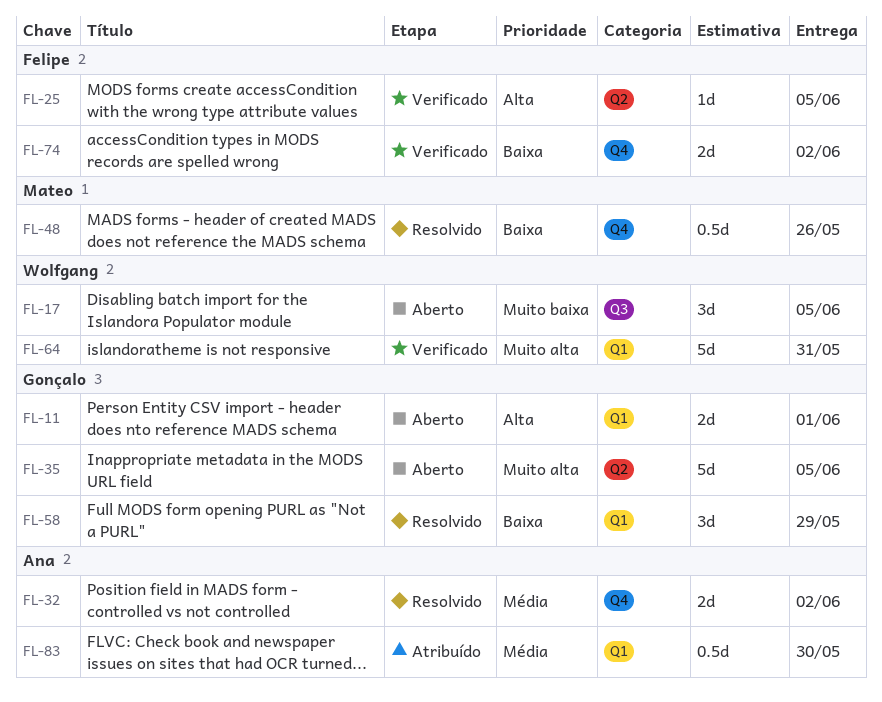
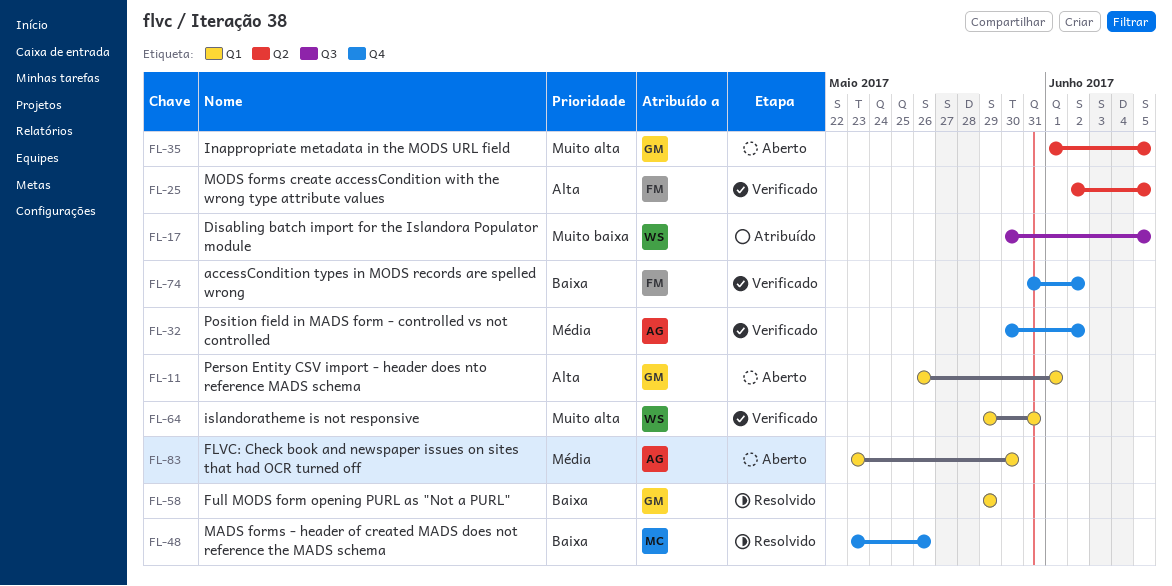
FL-17, status: Aberto -> Atribuído
FL-32, status: Resolvido -> Verificado
FL-83, status: Atribuído -> Aberto

